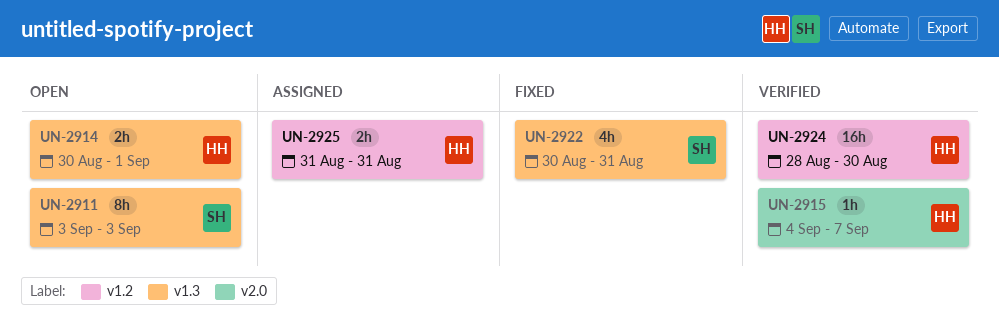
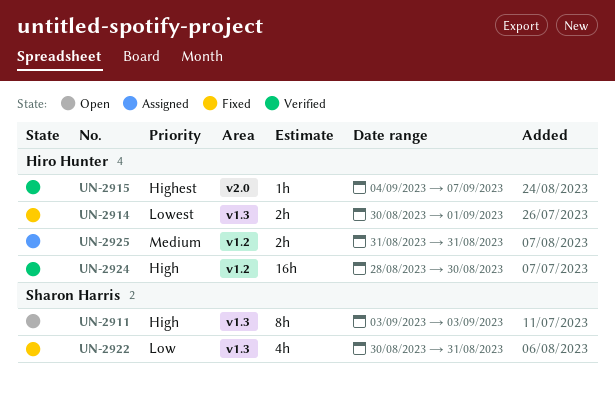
UN-2914, status: Open -> Fixed

